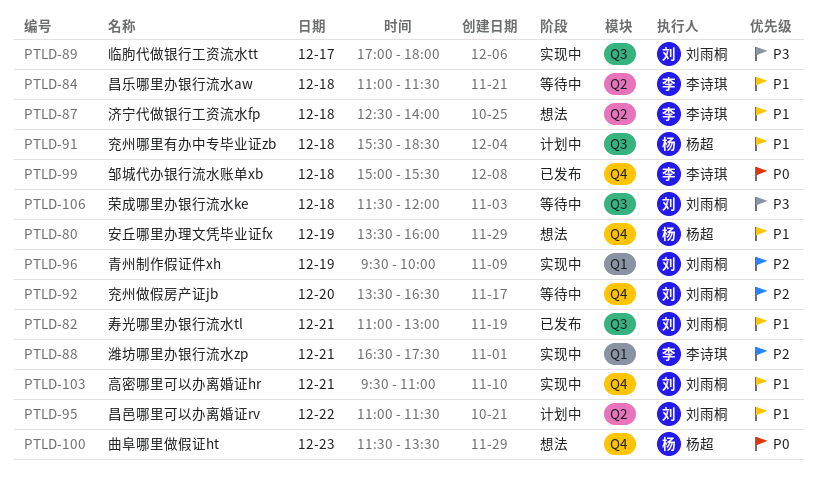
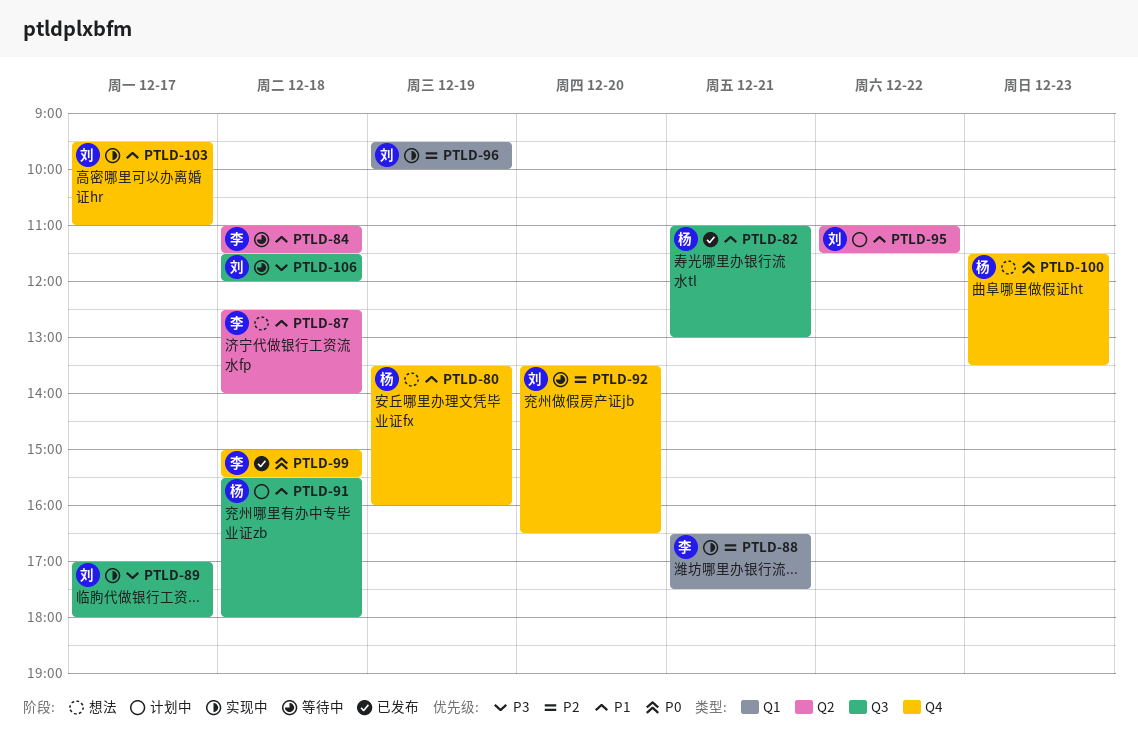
PTLD-82, owner: 刘雨桐 -> 杨超
PTLD-91, ends: 18:30 -> 18:00
PTLD-103, day: Dec 21 -> Dec 17

